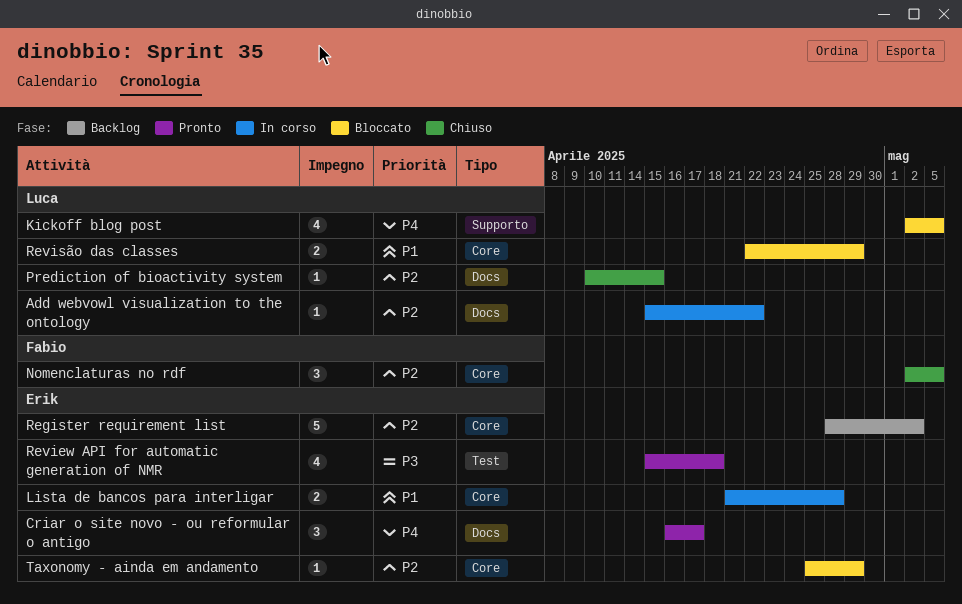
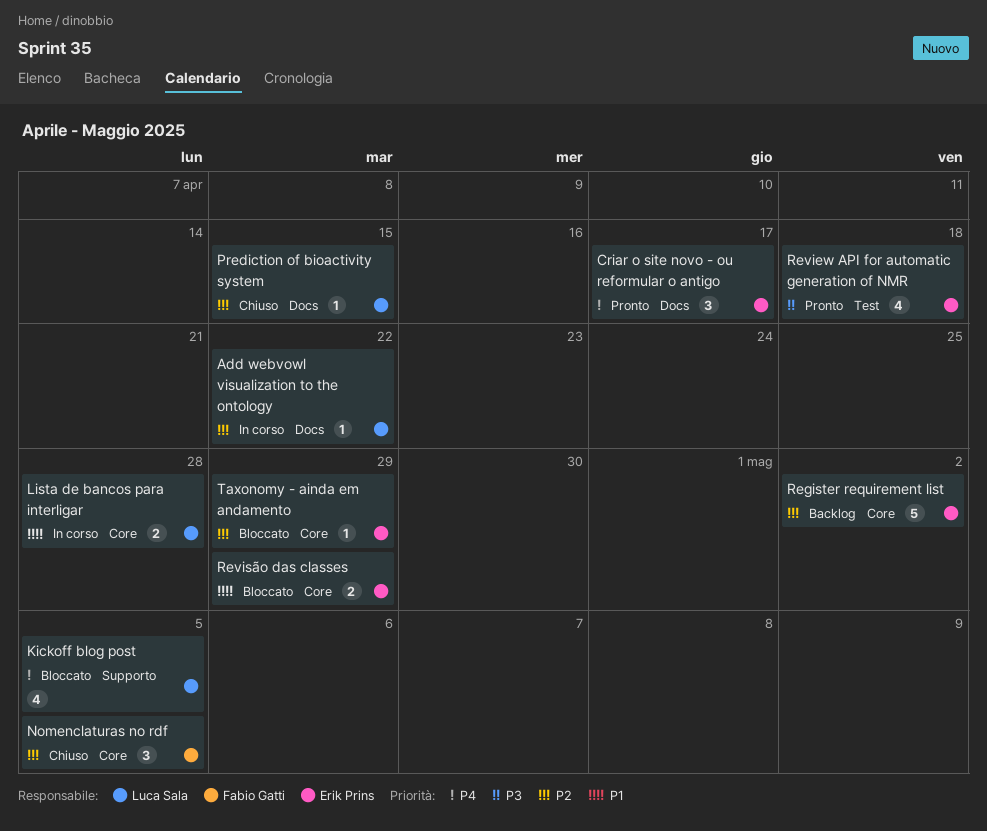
Lista de bancos para interligar, owner: Erik Prins -> Luca Sala
Revisão das classes, owner: Luca Sala -> Erik Prins

